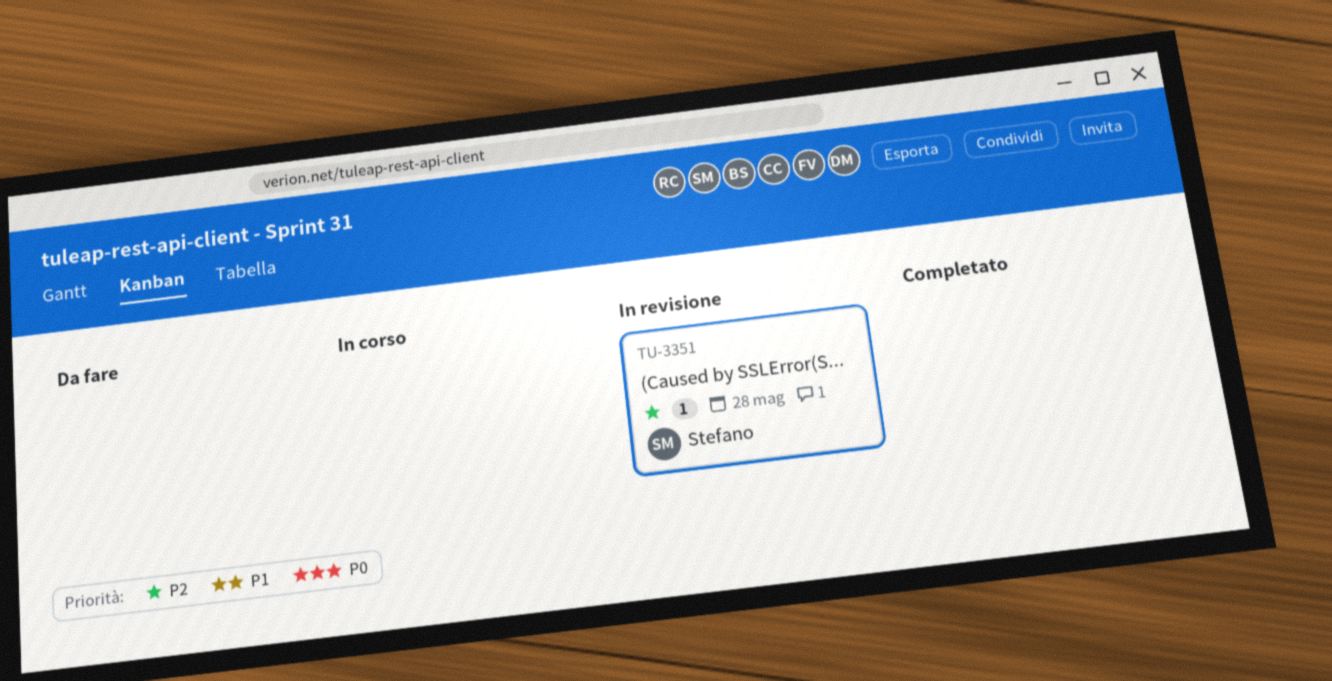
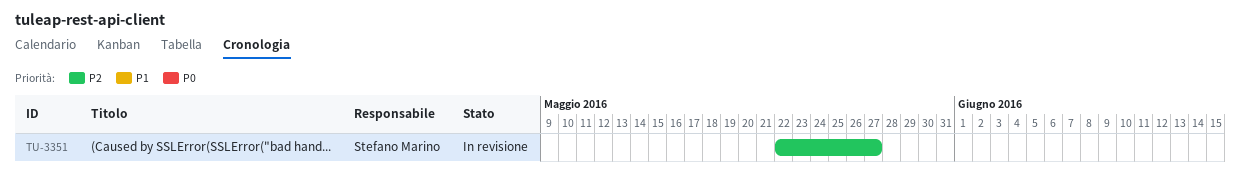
TU-3351, due: May 28 -> May 27

